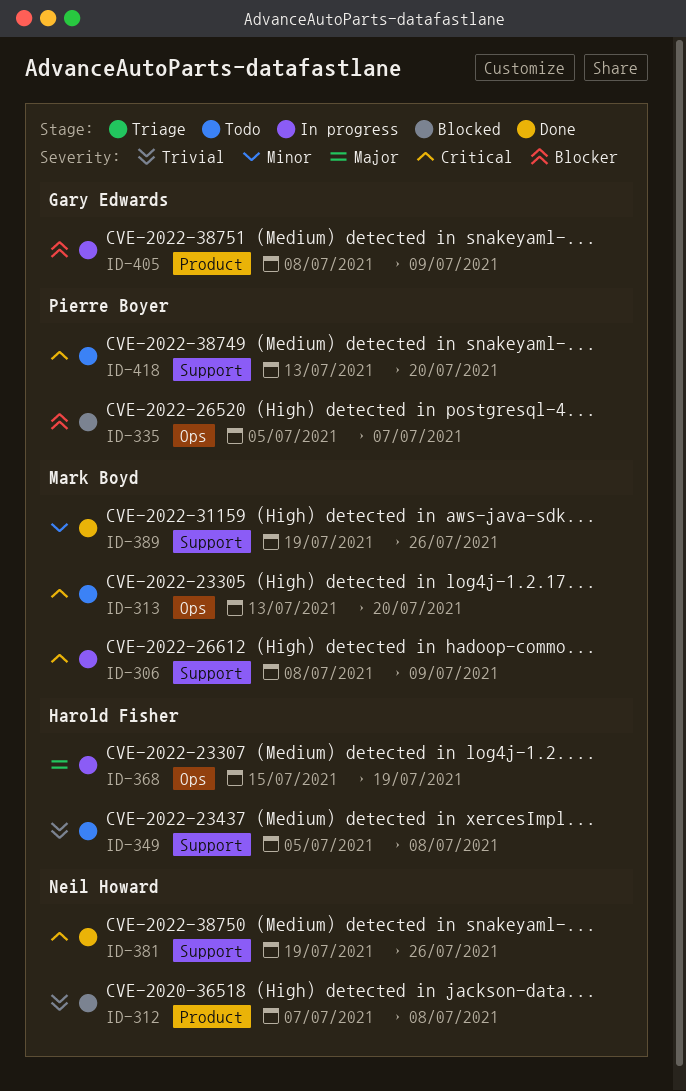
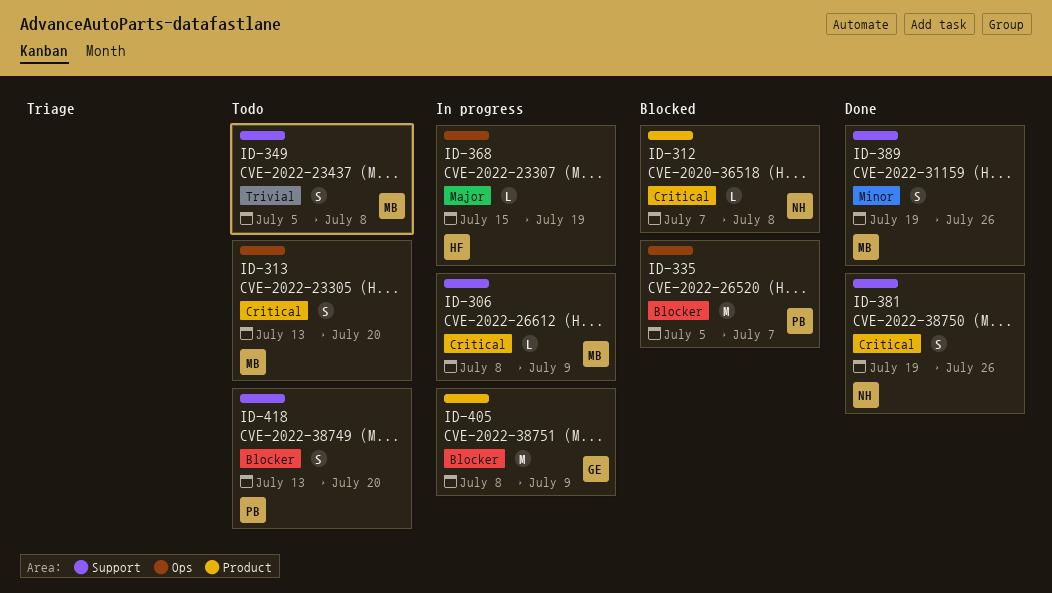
ID-312, priority: Trivial -> Critical
ID-349, owner: Harold Fisher -> Mark Boyd
ID-418, priority: Critical -> Blocker

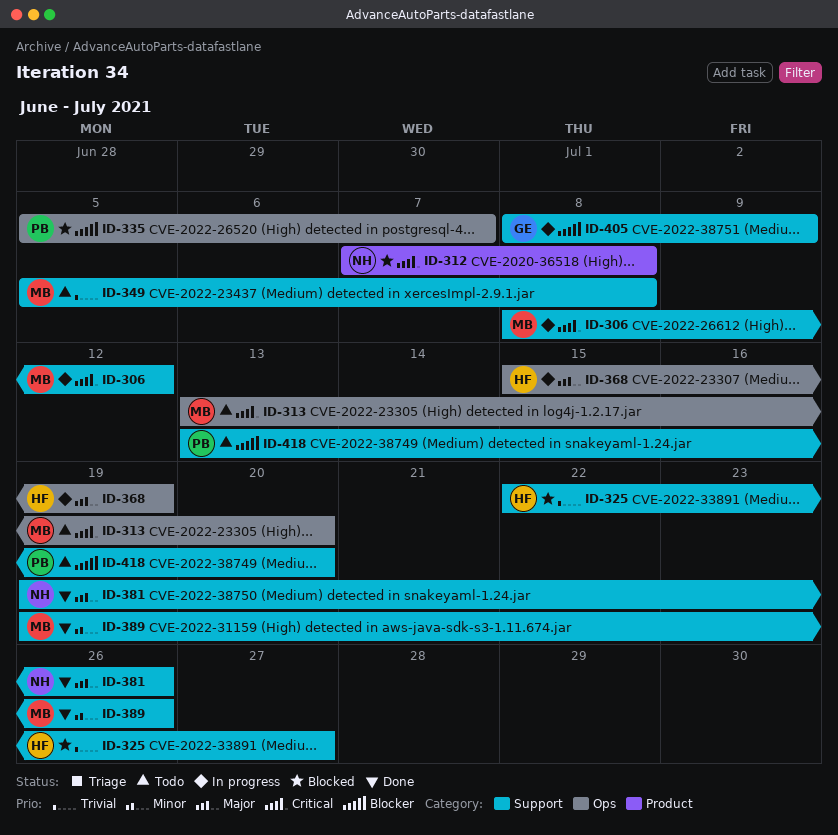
ID-306, due: Jul 9 -> Jul 12
ID-325: none -> present
ID-381, priority: Critical -> Major
ID-405, label: Product -> Support

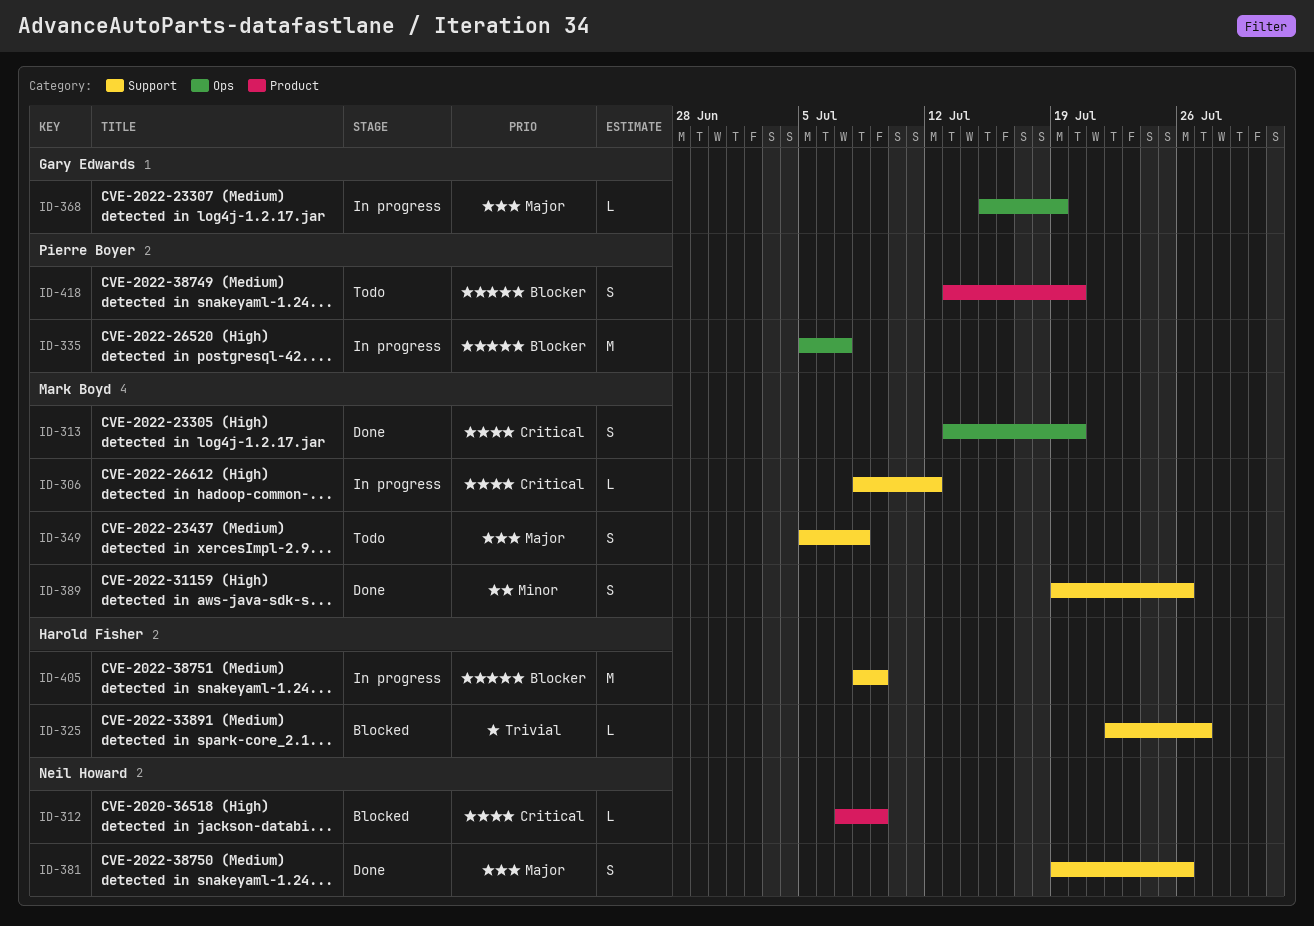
ID-312, due: Jul 8 -> Jul 9
ID-313, status: Todo -> Done
ID-335, status: Blocked -> In progress
ID-349, priority: Trivial -> Major
ID-368, owner: Harold Fisher -> Gary Edwards
ID-405, owner: Gary Edwards -> Harold Fisher
ID-418, label: Support -> Product

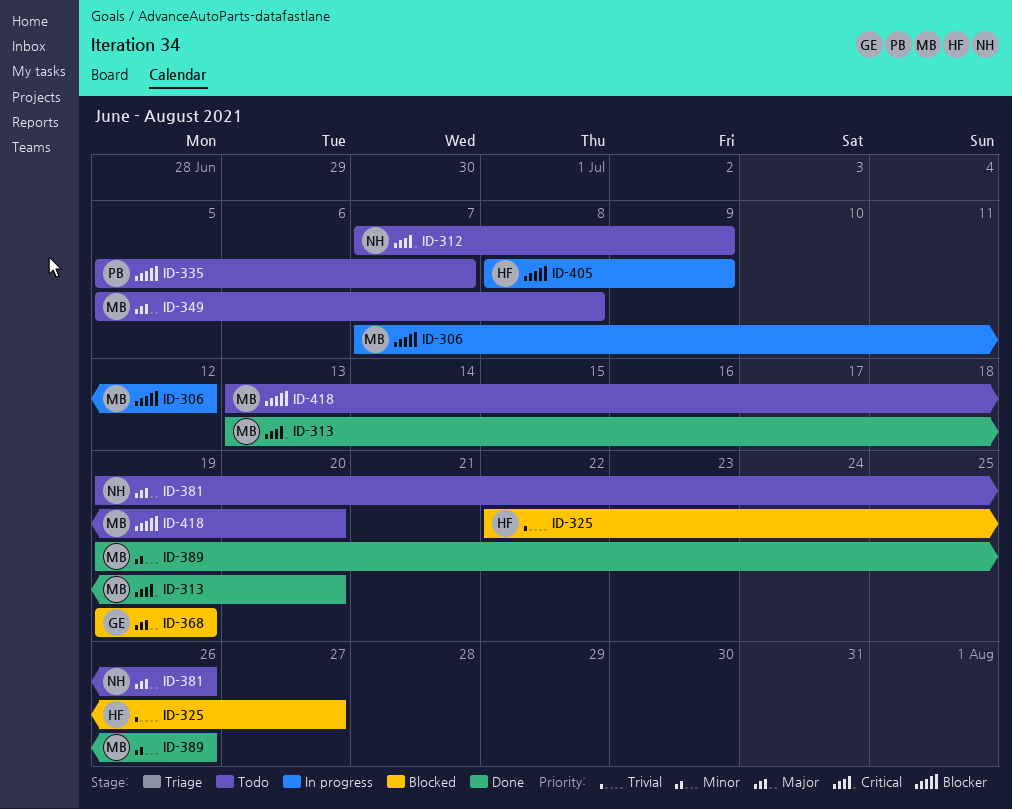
ID-306, priority: Critical -> Blocker
ID-306, start: Jul 8 -> Jul 7
ID-312, status: Blocked -> Todo
ID-335, status: In progress -> Todo
ID-368, status: In progress -> Blocked
ID-368, start: Jul 15 -> Jul 19
ID-381, status: Done -> Todo
ID-418, owner: Pierre Boyer -> Mark Boyd

